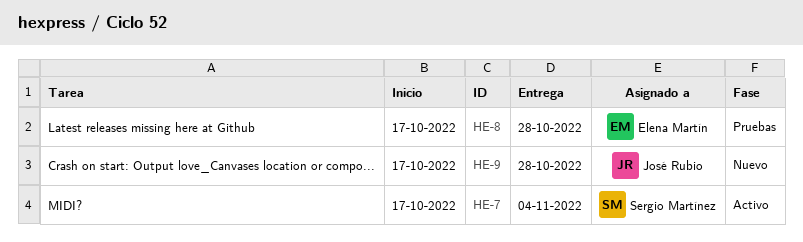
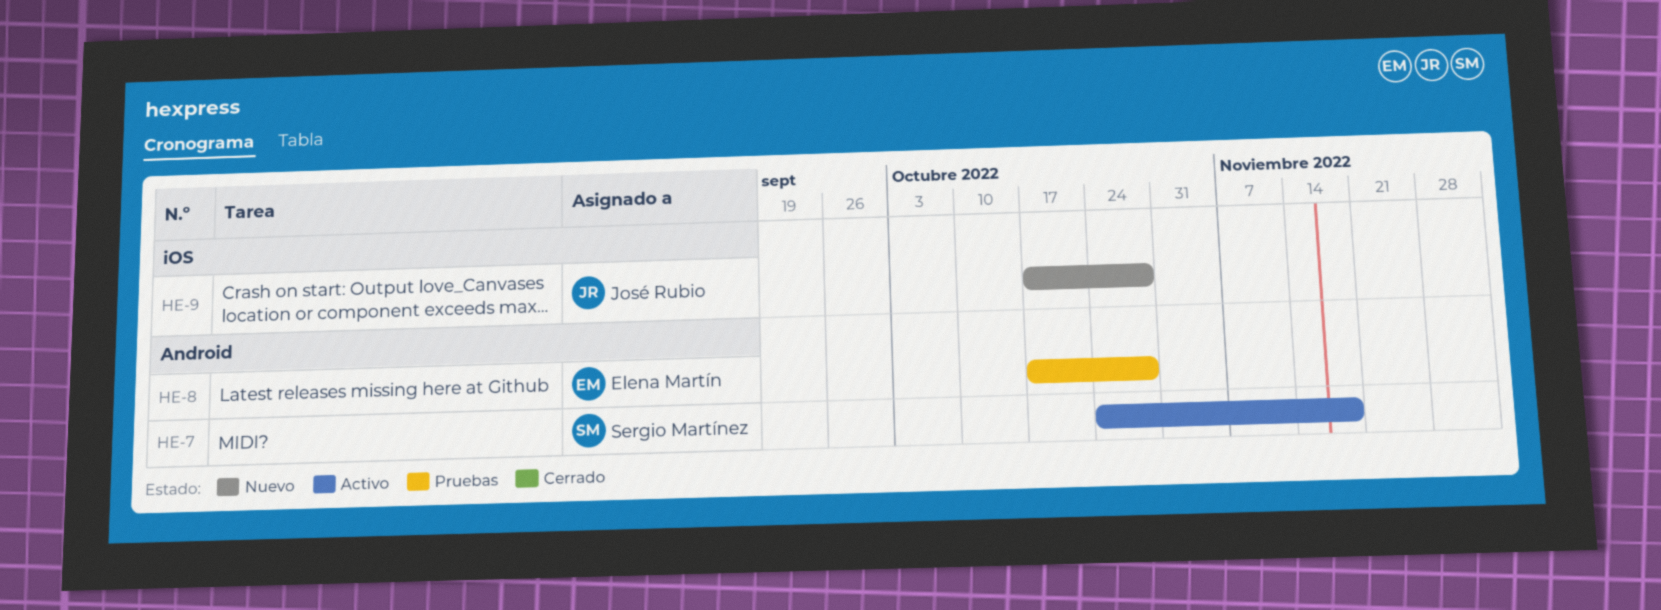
HE-7, start: Oct 17 -> Oct 24
HE-7, due: Nov 4 -> Nov 18

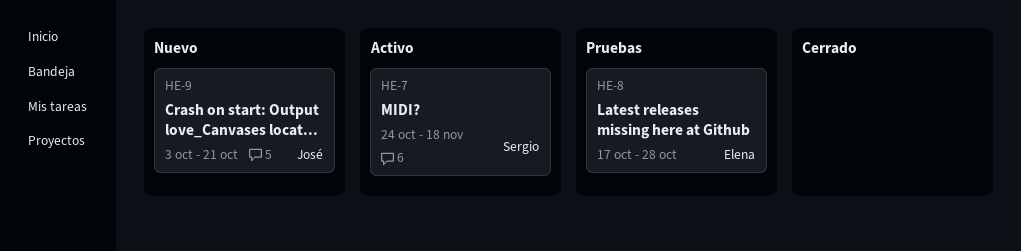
HE-9, start: Oct 17 -> Oct 3
HE-9, due: Oct 28 -> Oct 21

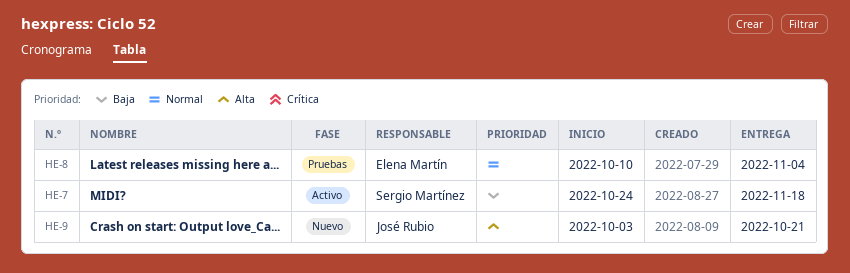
HE-8, start: Oct 17 -> Oct 10
HE-8, due: Oct 28 -> Nov 4

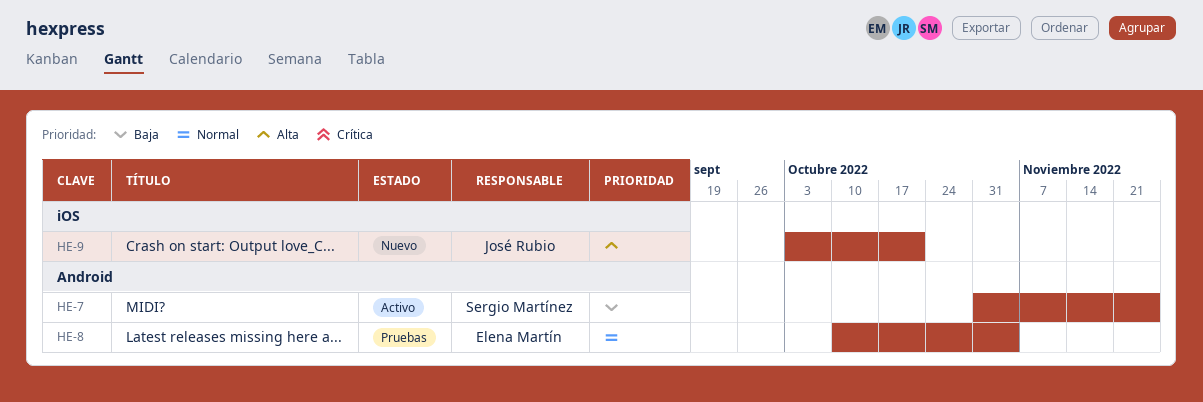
HE-7, start: Oct 24 -> Oct 31
HE-7, due: Nov 18 -> Nov 25

